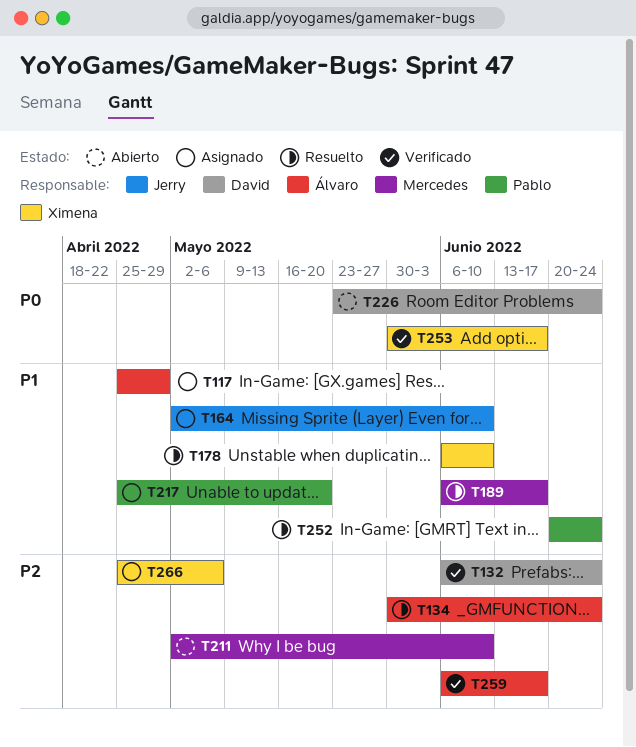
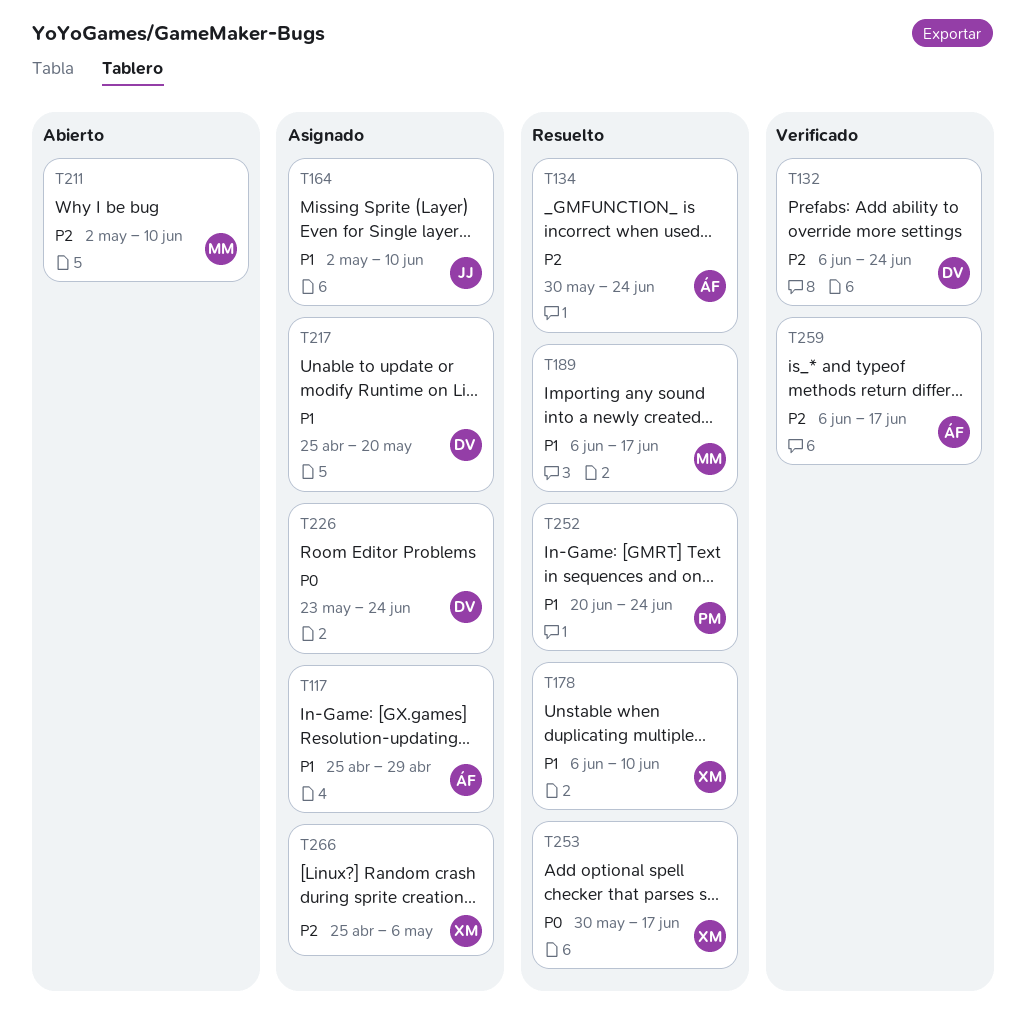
T217, owner: Pablo -> David
T226, status: Abierto -> Asignado
T253, status: Verificado -> Resuelto

